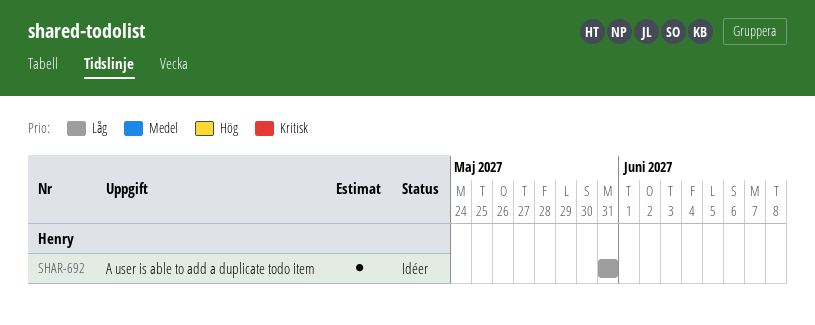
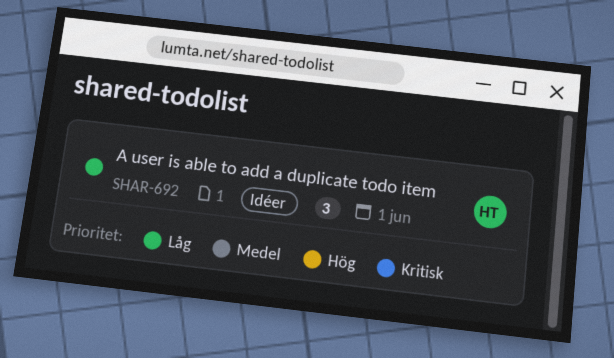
SHAR-692, estimate: 1 -> 3
SHAR-692, due: May 31 -> Jun 1

